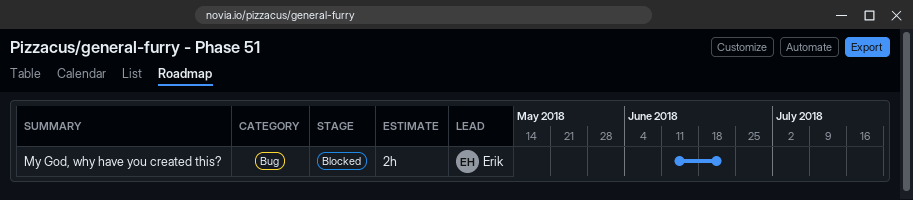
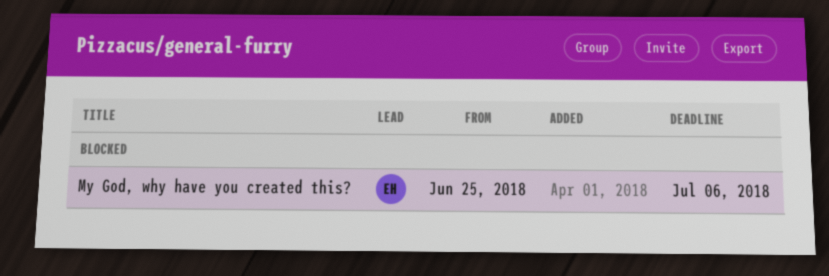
My God, why have you created this?, start: Jun 11 -> Jun 25
My God, why have you created this?, due: Jun 22 -> Jul 6

